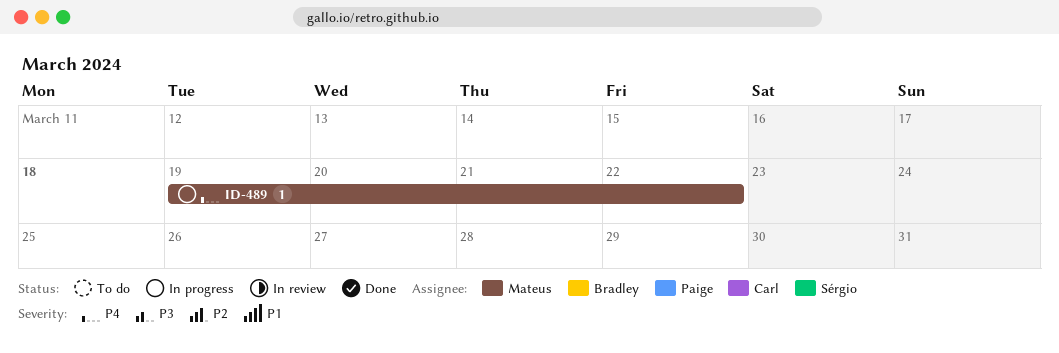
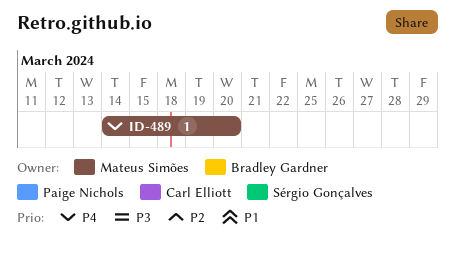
ID-489, start: Mar 19 -> Mar 14
ID-489, due: Mar 22 -> Mar 20

